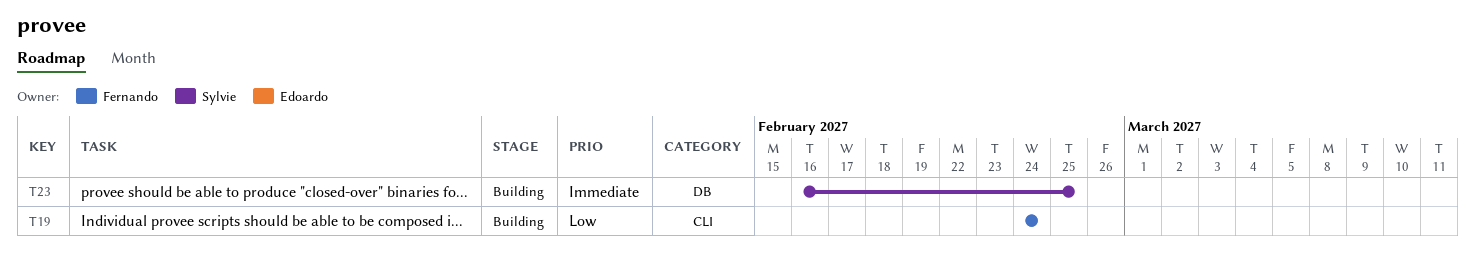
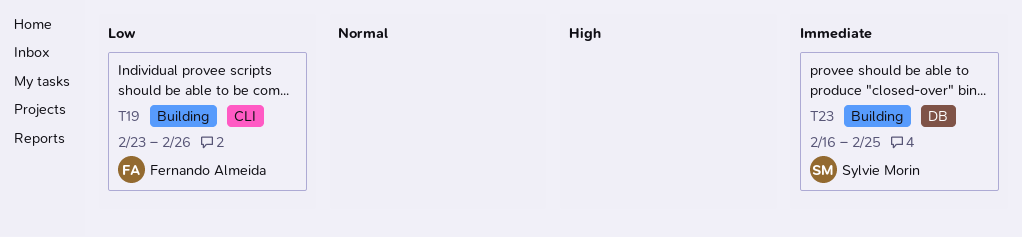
T19, start: Feb 24 -> Feb 23
T19, due: Feb 24 -> Feb 26

